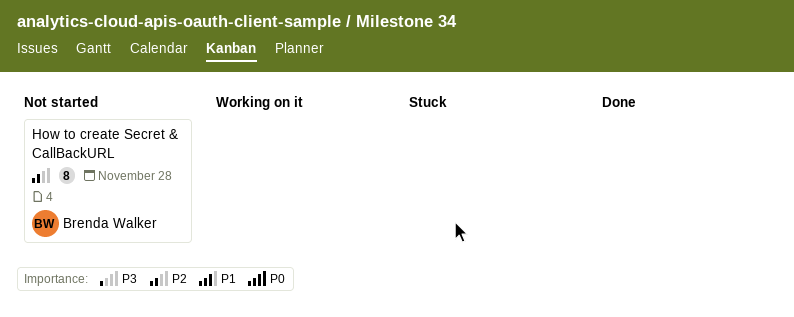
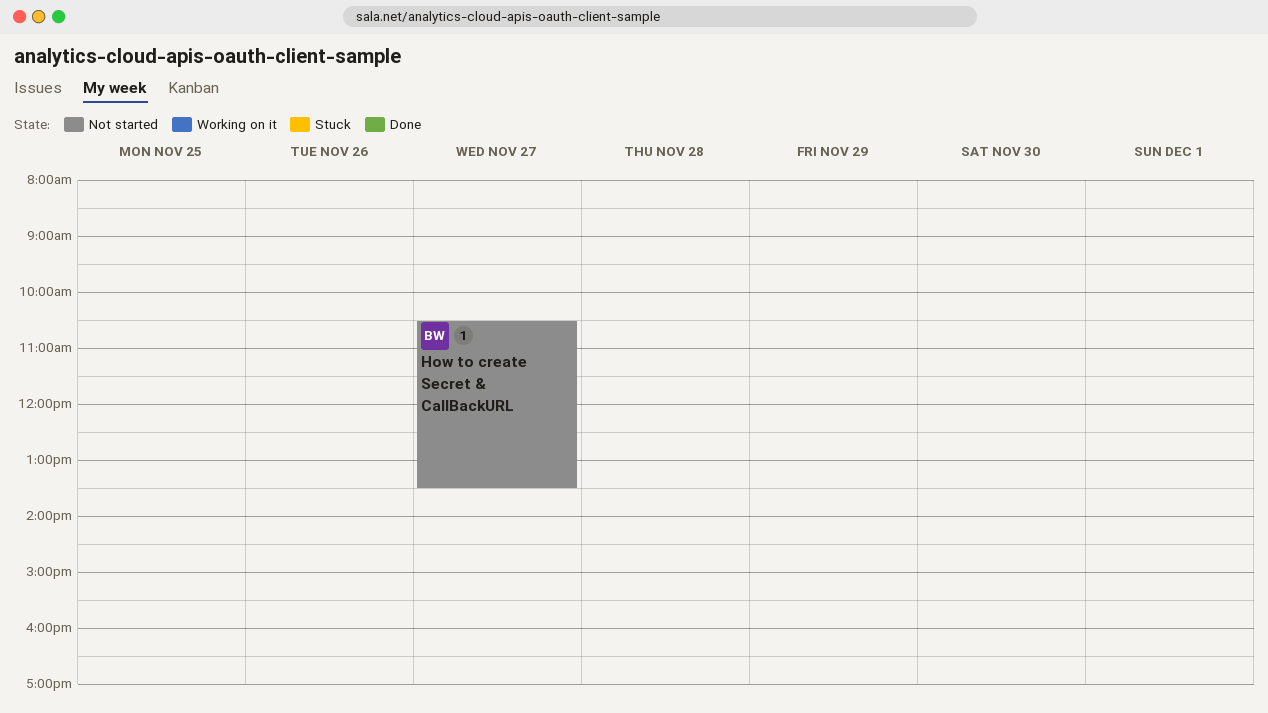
How to create Secret & CallBackURL, estimate: 8 -> 1
How to create Secret & CallBackURL, day: Nov 28 -> Nov 27

